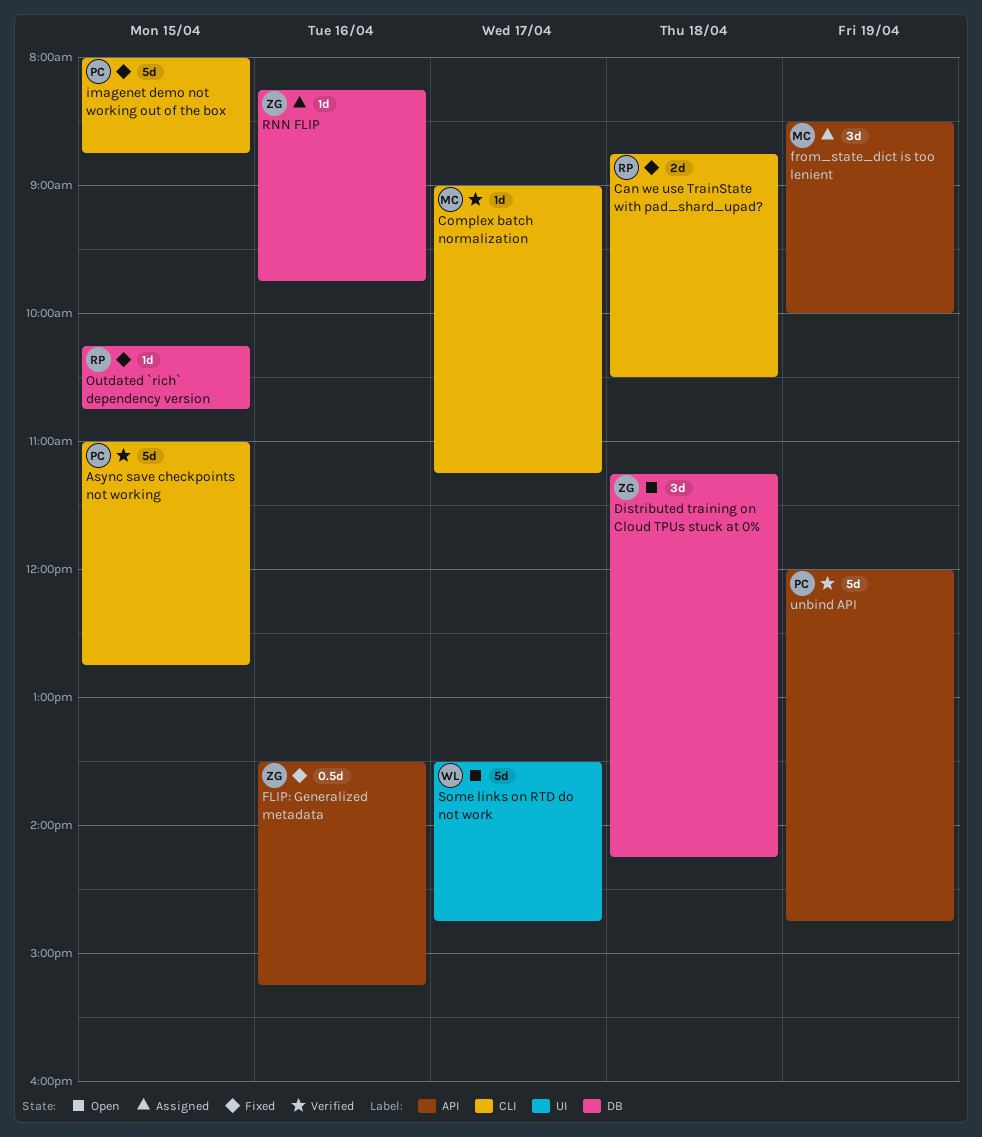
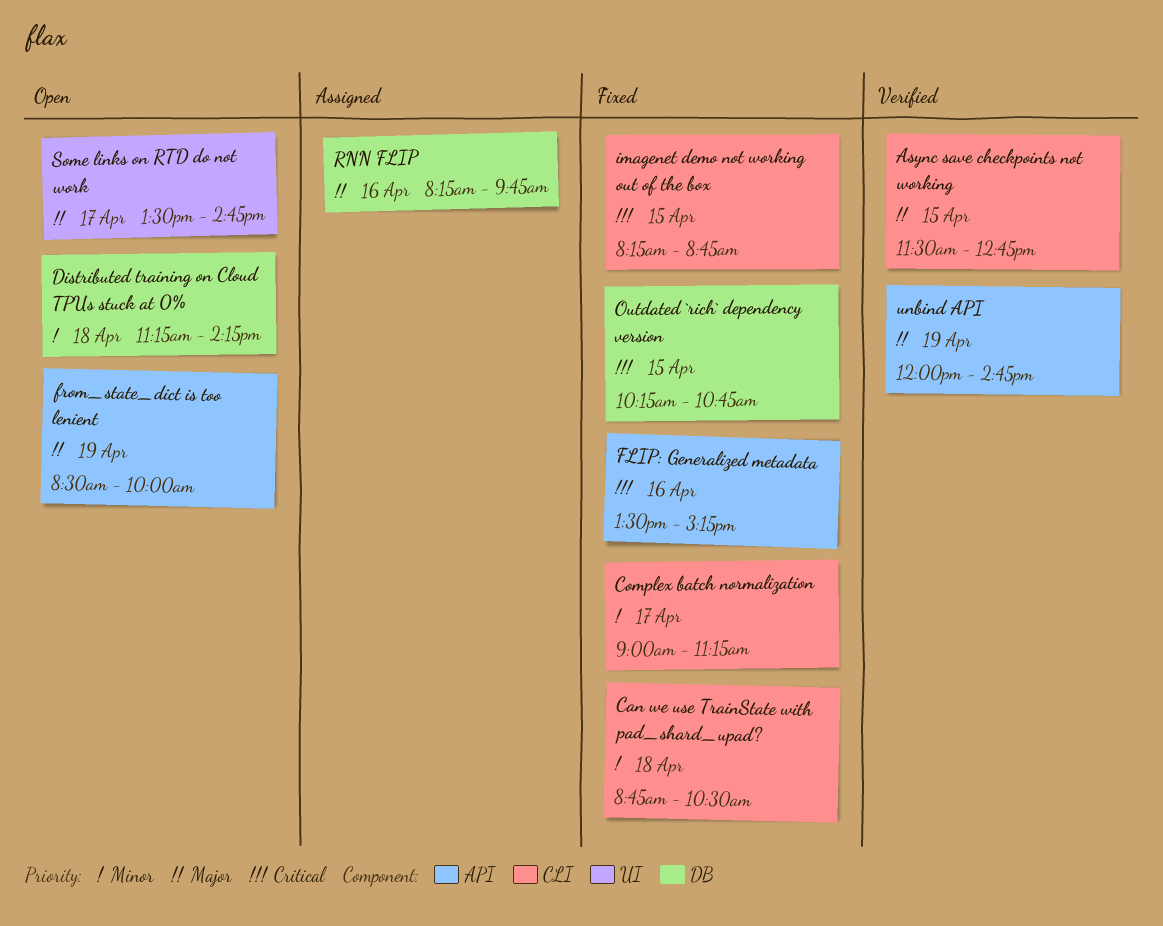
Async save checkpoints not working, begins: 11:00 -> 11:30
Complex batch normalization, status: Verified -> Fixed
from_state_dict is too lenient, status: Assigned -> Open
imagenet demo not working out of the box, begins: 08:00 -> 08:15

